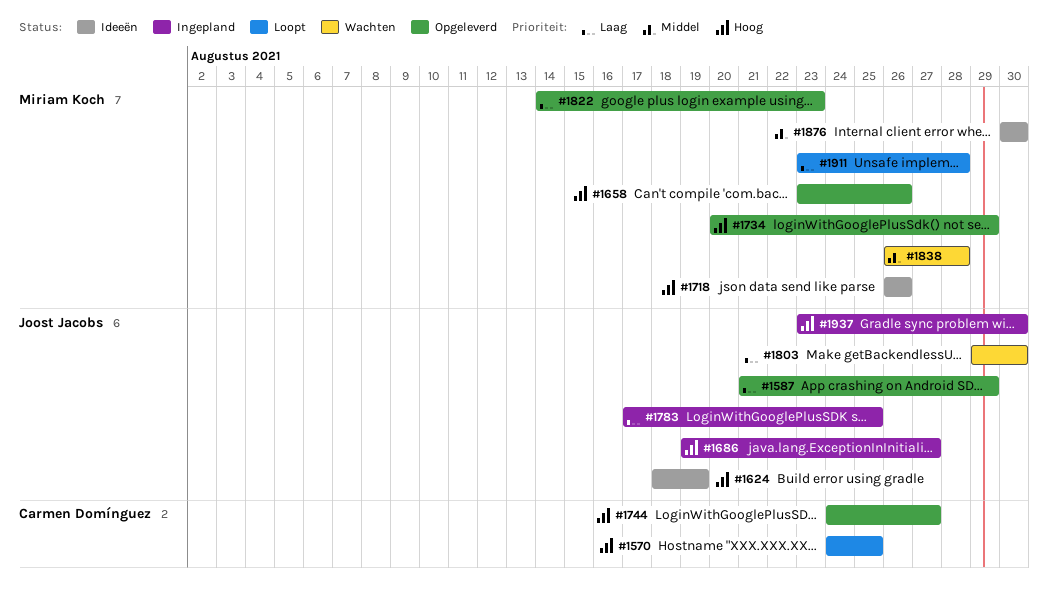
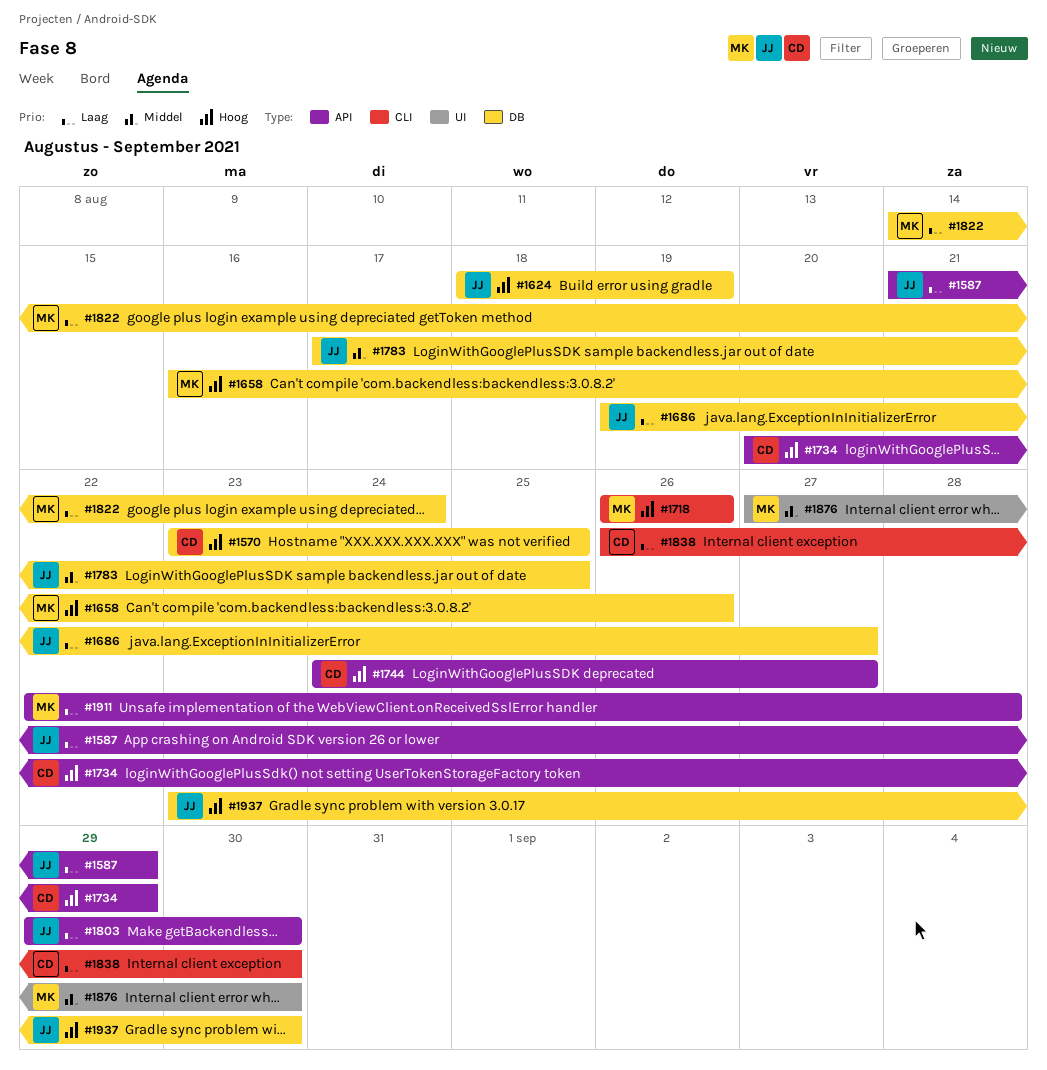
#1570, start: Aug 24 -> Aug 23
#1658, start: Aug 23 -> Aug 16
#1686, priority: Hoog -> Laag
#1734, owner: Miriam Koch -> Carmen Domínguez
#1783, priority: Laag -> Middel
#1822, due: Aug 23 -> Aug 24
#1838, owner: Miriam Koch -> Carmen Domínguez
#1838, priority: Middel -> Laag
#1838, due: Aug 28 -> Aug 30
#1876, start: Aug 30 -> Aug 27
#1911, start: Aug 23 -> Aug 22

